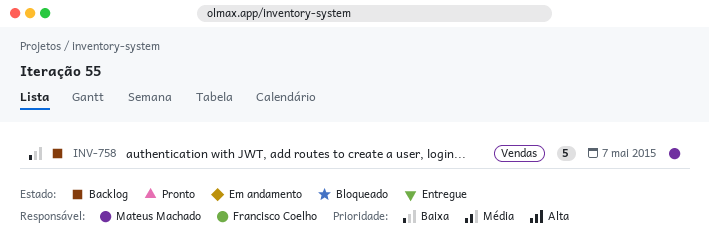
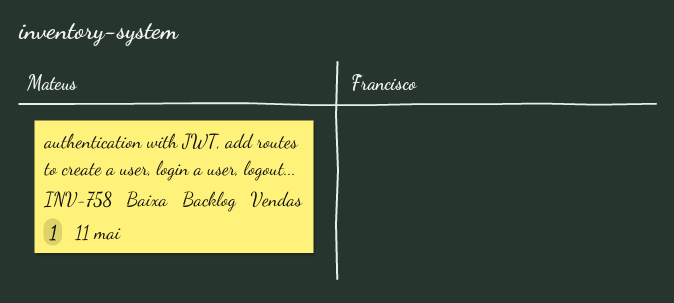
INV-758, estimate: 5 -> 1
INV-758, due: May 7 -> May 11

